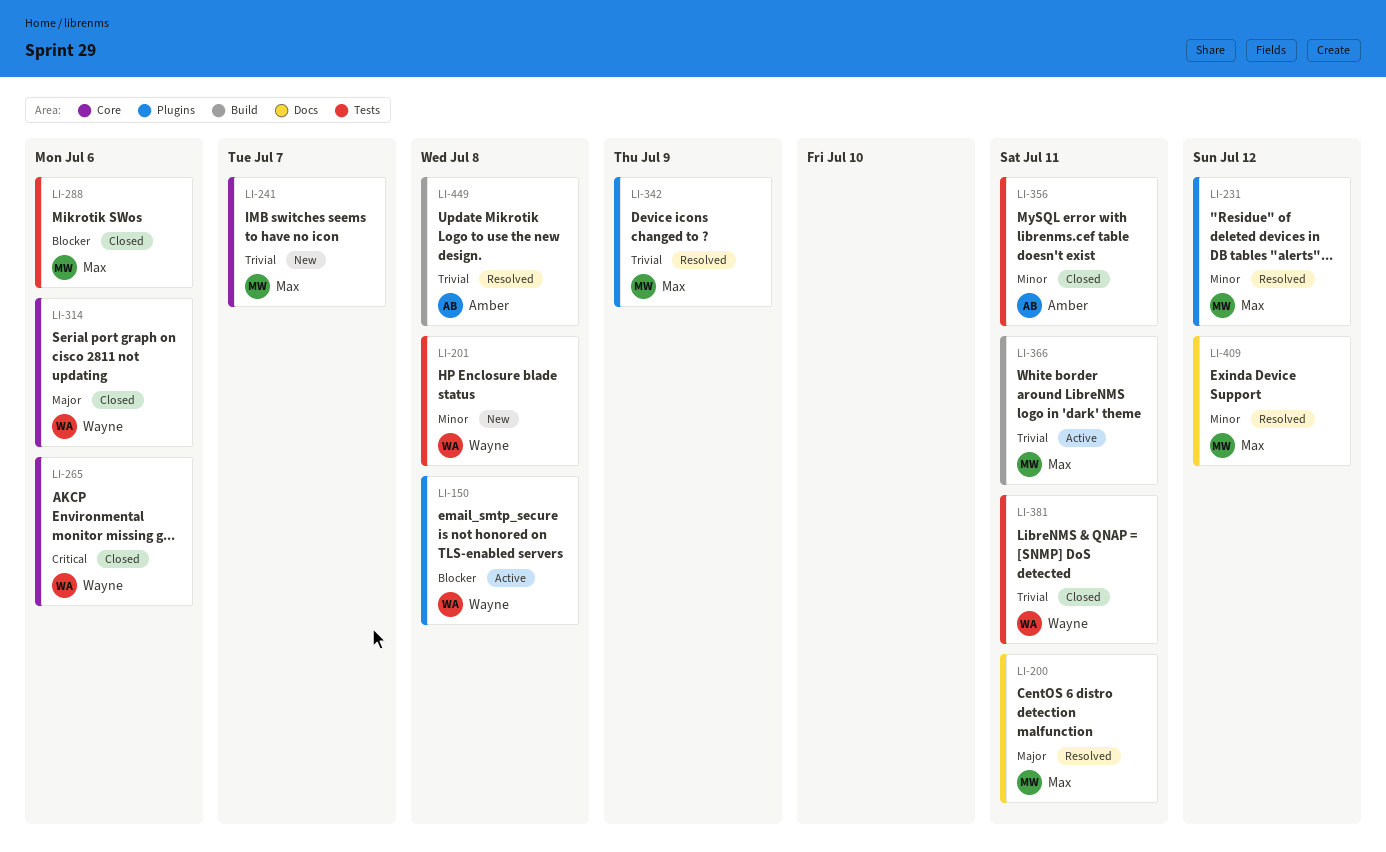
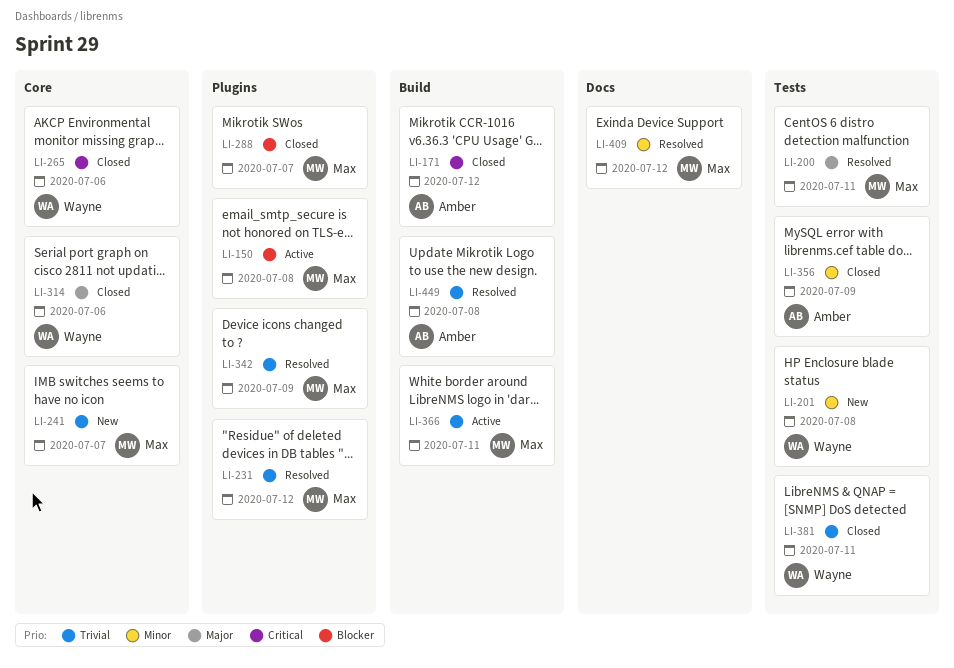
LI-150, owner: Wayne -> Max
LI-171: none -> present
LI-200, label: Docs -> Tests
LI-231, priority: Minor -> Trivial
LI-288, label: Tests -> Plugins
LI-288, due: Jul 6 -> Jul 7
LI-356, due: Jul 11 -> Jul 9

